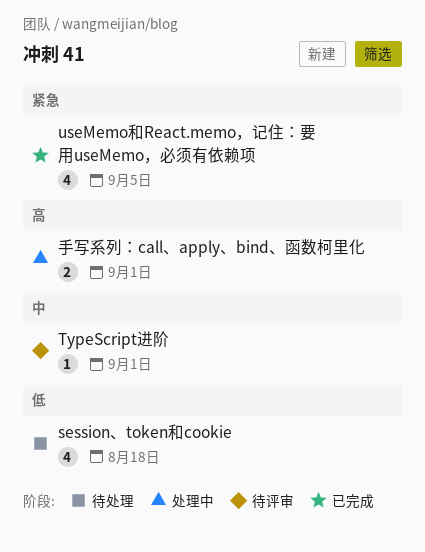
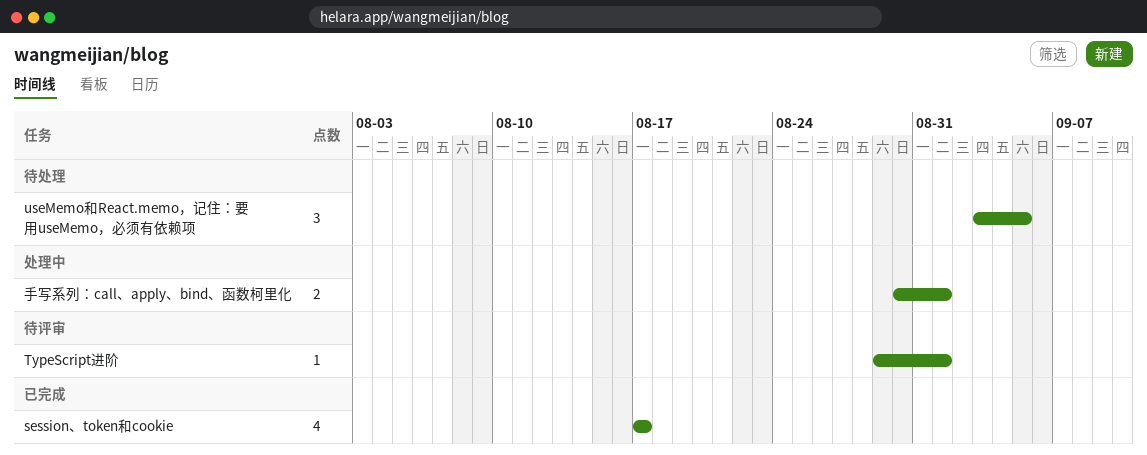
session、token和cookie, status: 待处理 -> 已完成
session、token和cookie, due: Aug 18 -> Aug 17
useMemo和React.memo，记住：要用useMemo，必须有依赖项, status: 已完成 -> 待处理
useMemo和React.memo，记住：要用useMemo，必须有依赖项, estimate: 4 -> 3

